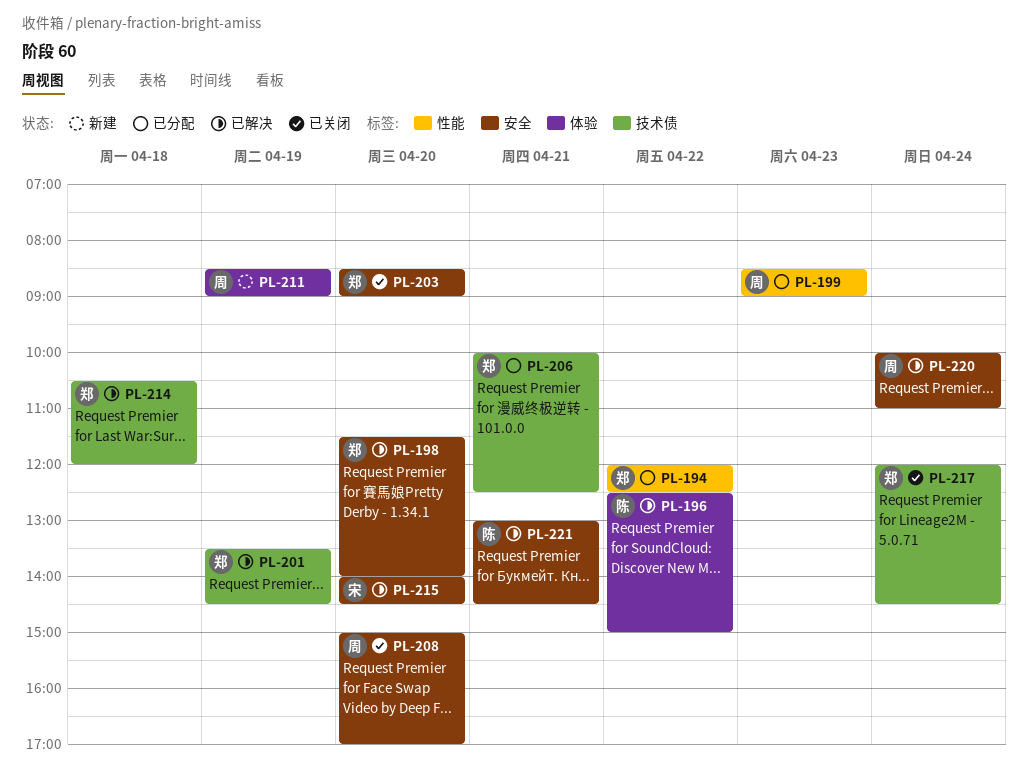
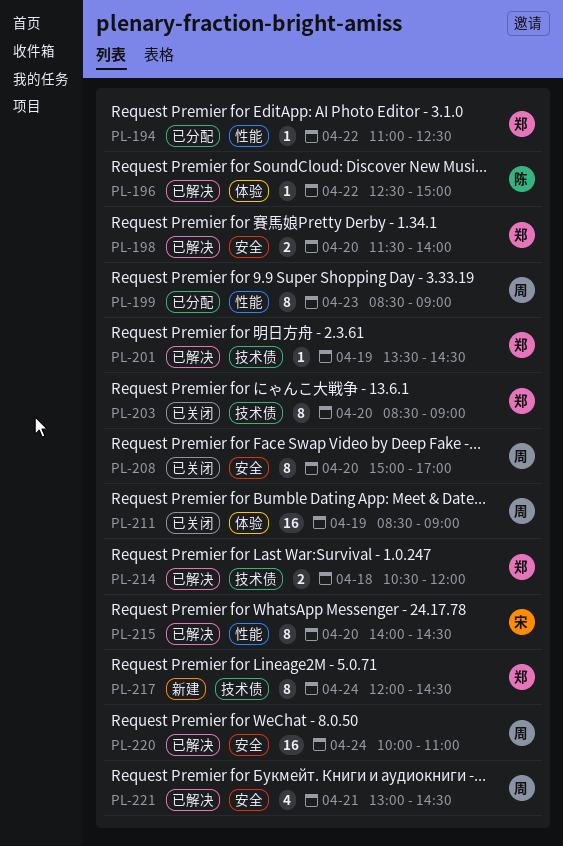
PL-194, begins: 12:00 -> 11:00
PL-203, label: 安全 -> 技术债
PL-206: present -> none
PL-211, status: 新建 -> 已关闭
PL-215, label: 安全 -> 性能
PL-217, status: 已关闭 -> 新建
PL-221, owner: 陈 -> 周

